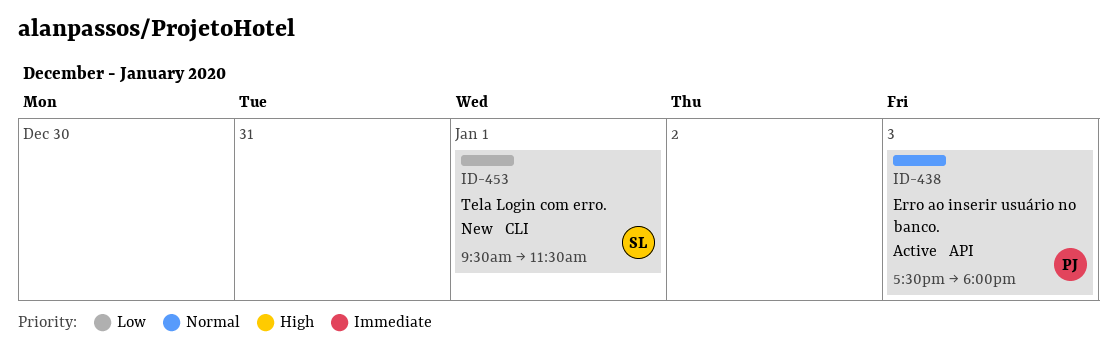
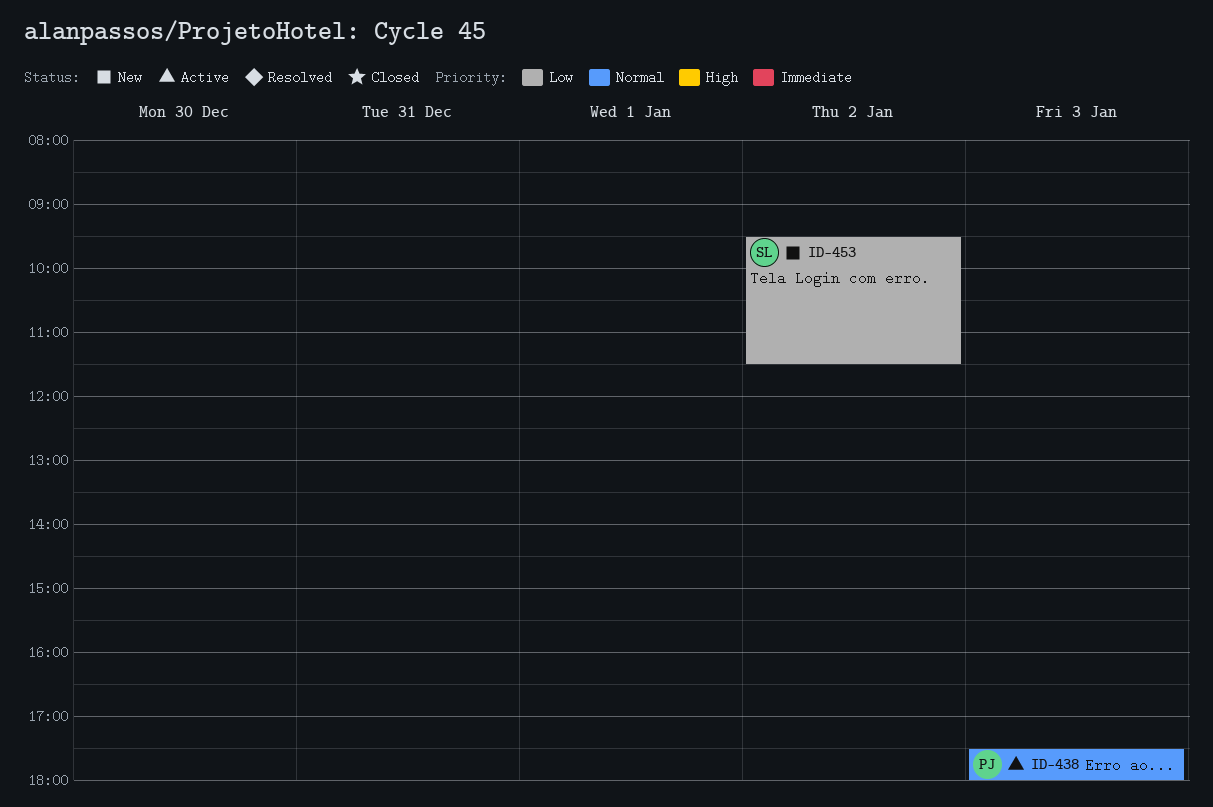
ID-453, day: Jan 1 -> Jan 2

